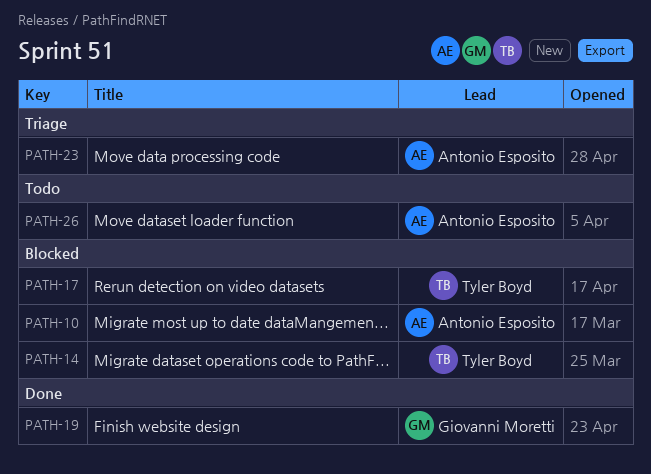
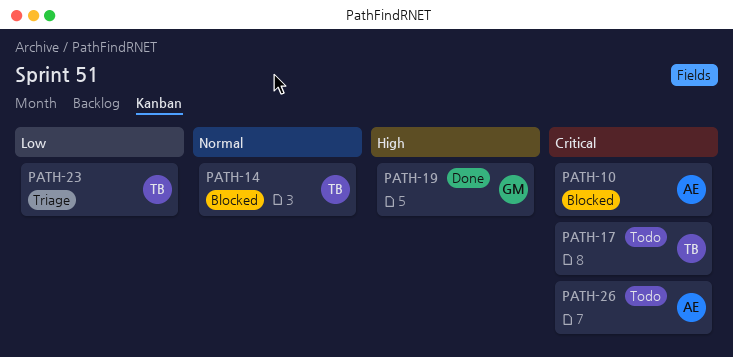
PATH-17, status: Blocked -> Todo
PATH-23, owner: Antonio Esposito -> Tyler Boyd

